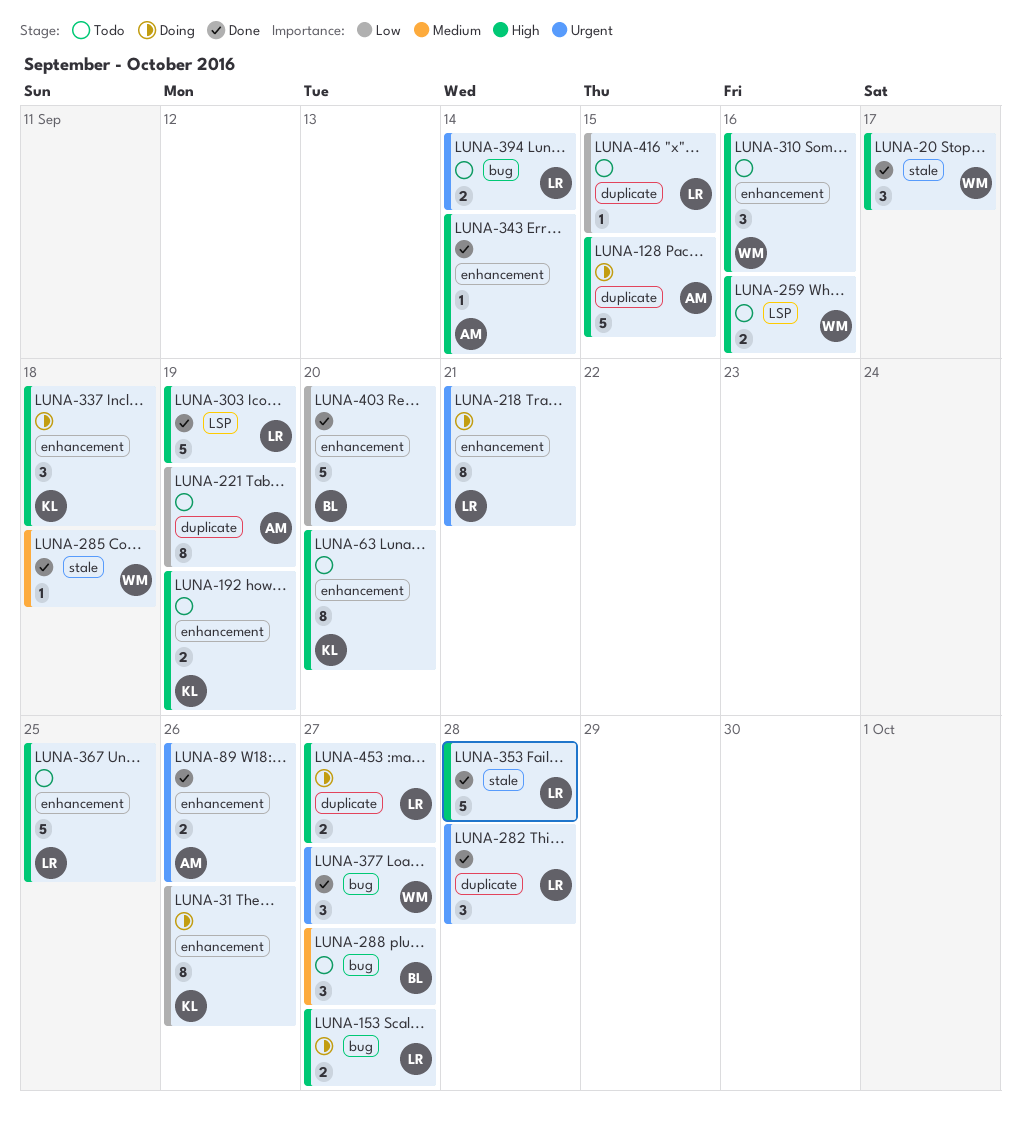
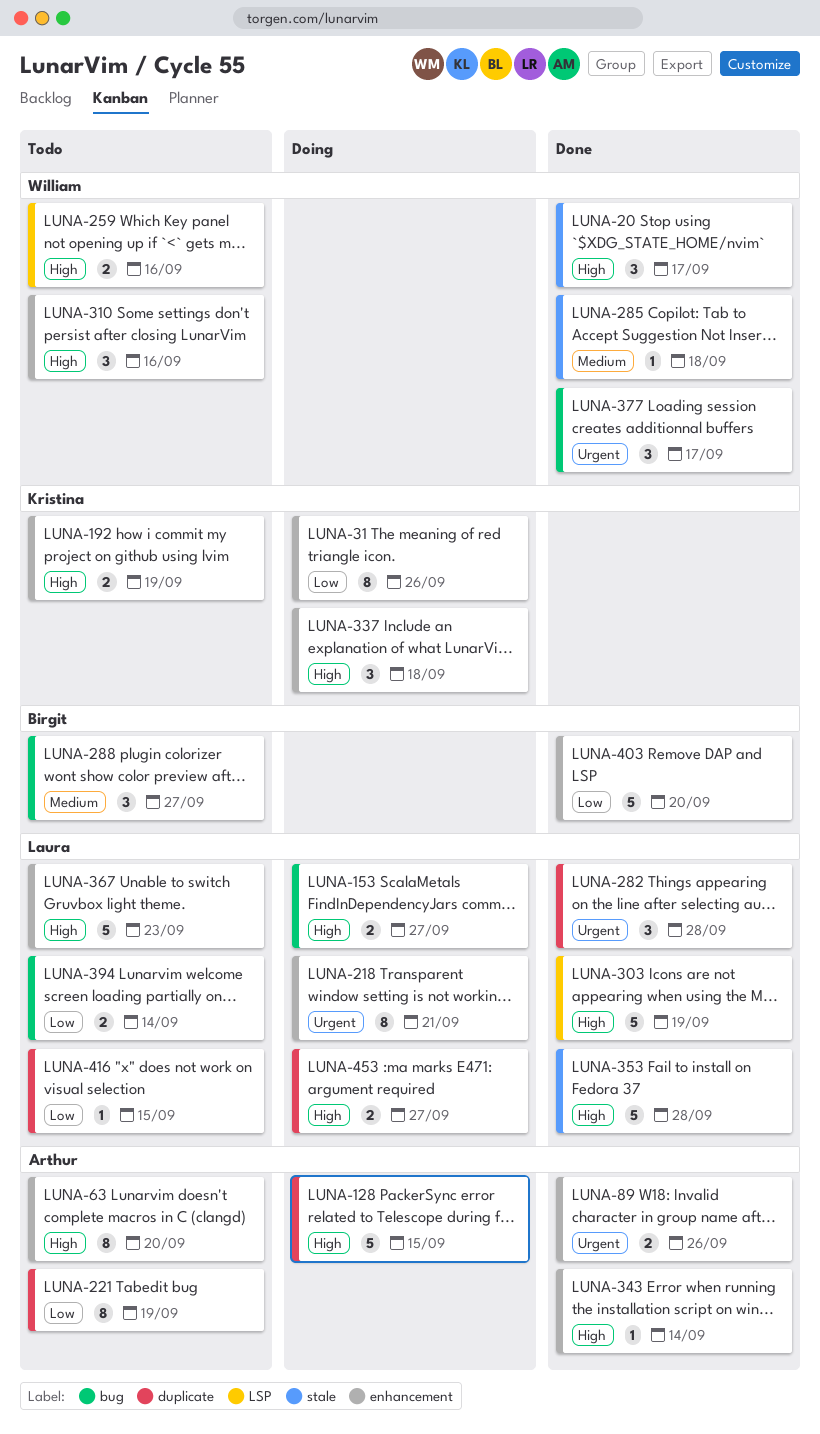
LUNA-63, owner: Kristina -> Arthur
LUNA-367, due: Sep 25 -> Sep 23
LUNA-377, due: Sep 27 -> Sep 17
LUNA-394, priority: Urgent -> Low

